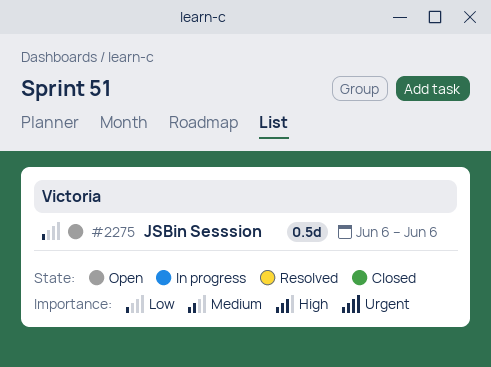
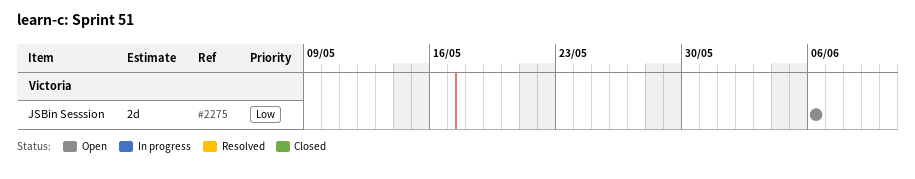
#2275, estimate: 0.5d -> 2d

